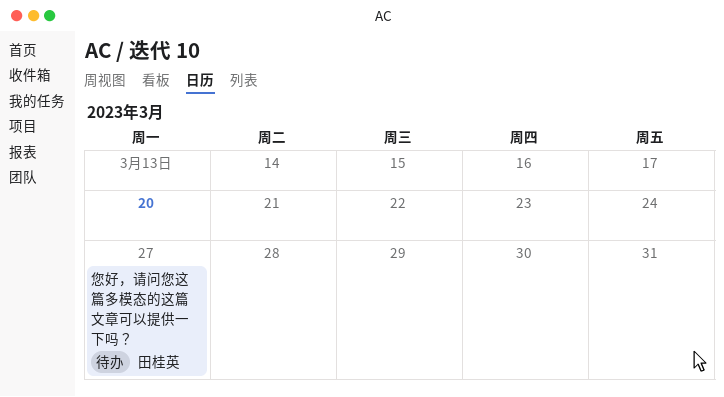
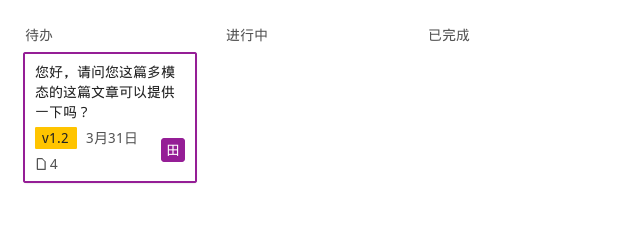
您好，请问您这篇多模态的这篇文章可以提供一下吗？, due: Mar 27 -> Mar 31

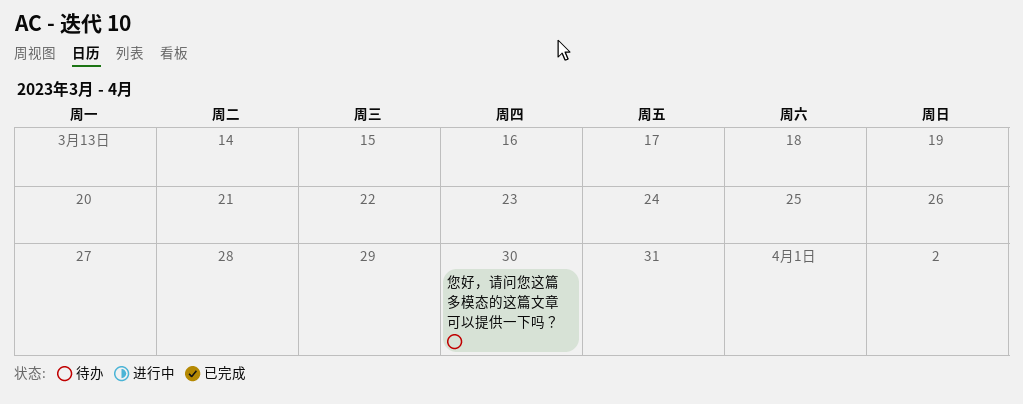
您好，请问您这篇多模态的这篇文章可以提供一下吗？, due: Mar 31 -> Mar 30

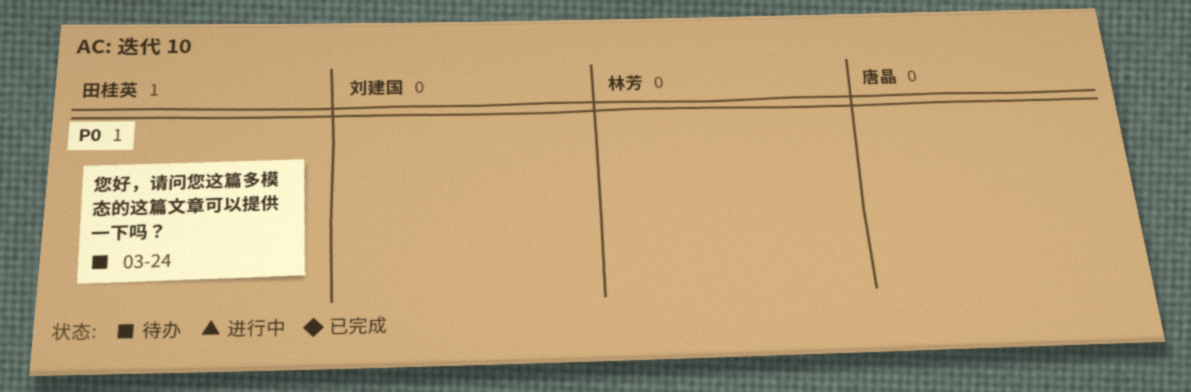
您好，请问您这篇多模态的这篇文章可以提供一下吗？, due: Mar 30 -> Mar 24

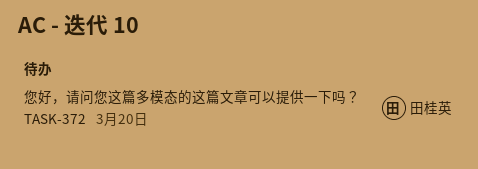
您好，请问您这篇多模态的这篇文章可以提供一下吗？, due: Mar 24 -> Mar 20

